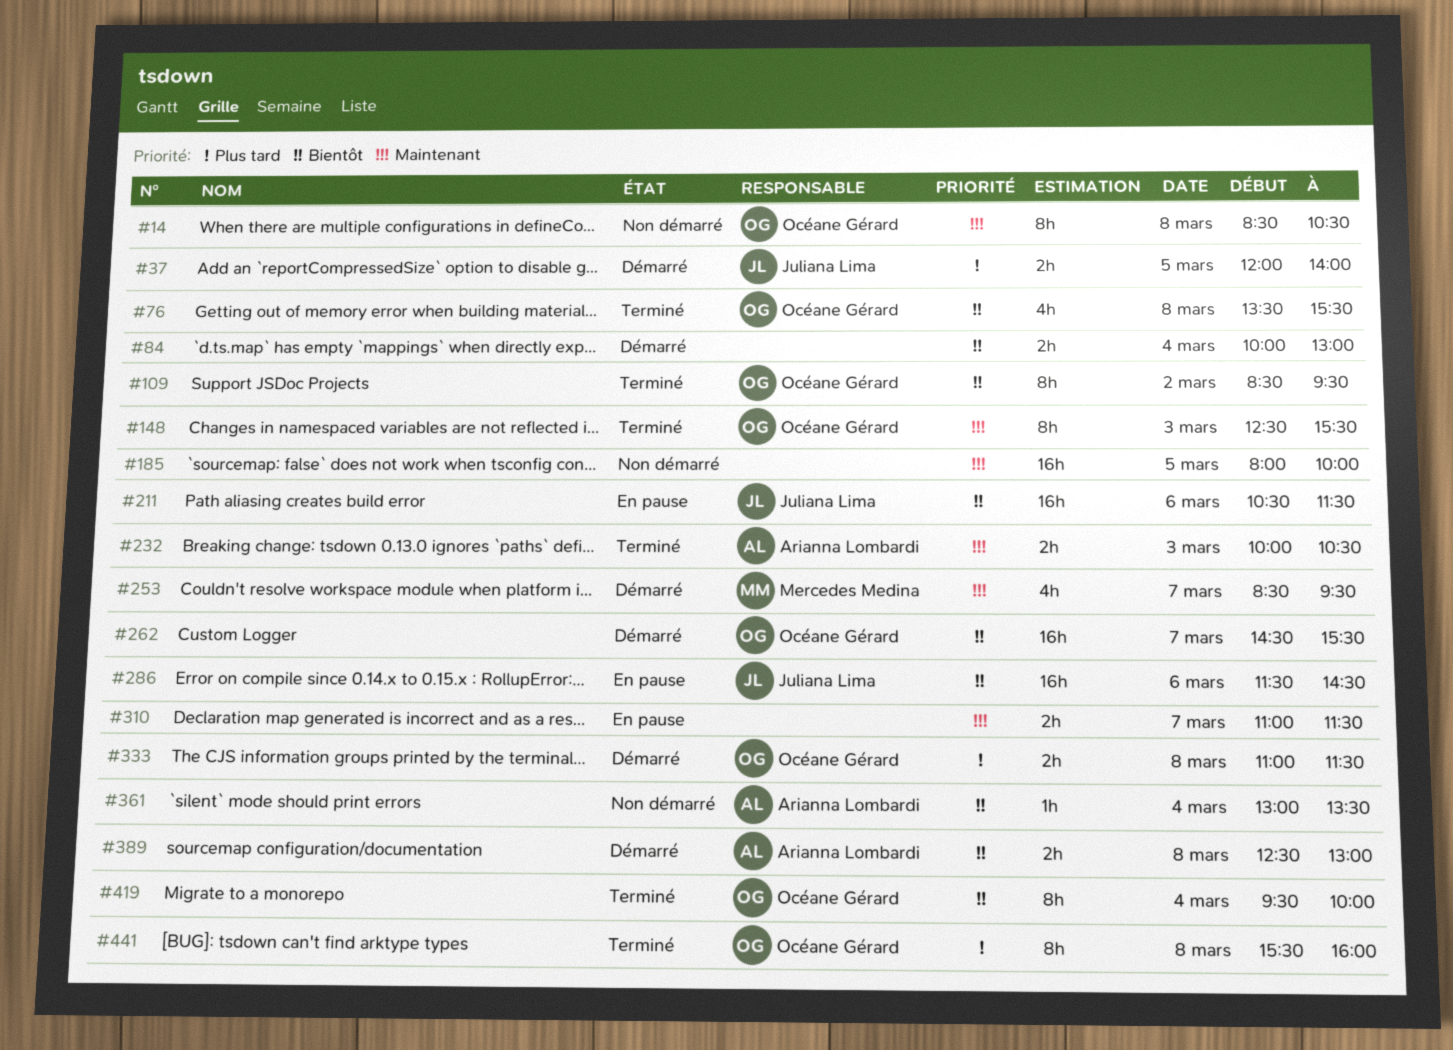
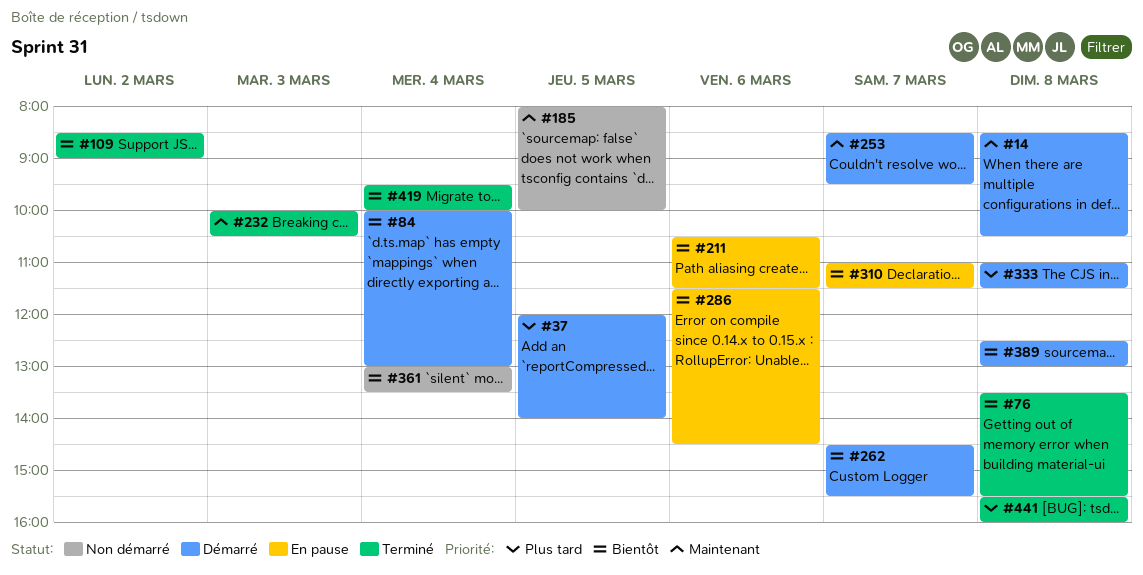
#14, status: Non démarré -> Démarré
#109, ends: 09:30 -> 09:00
#148: present -> none
#310, priority: Maintenant -> Bientôt

